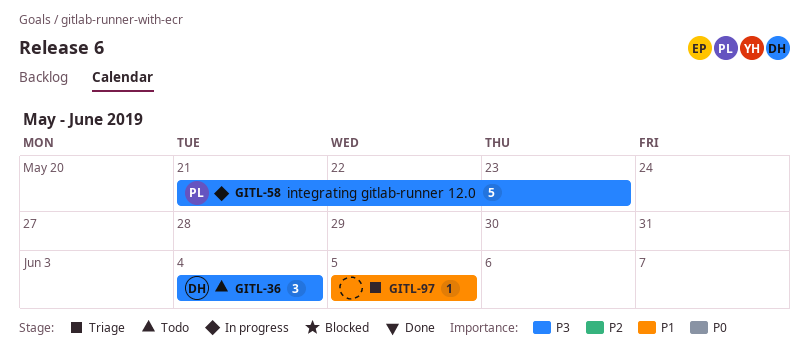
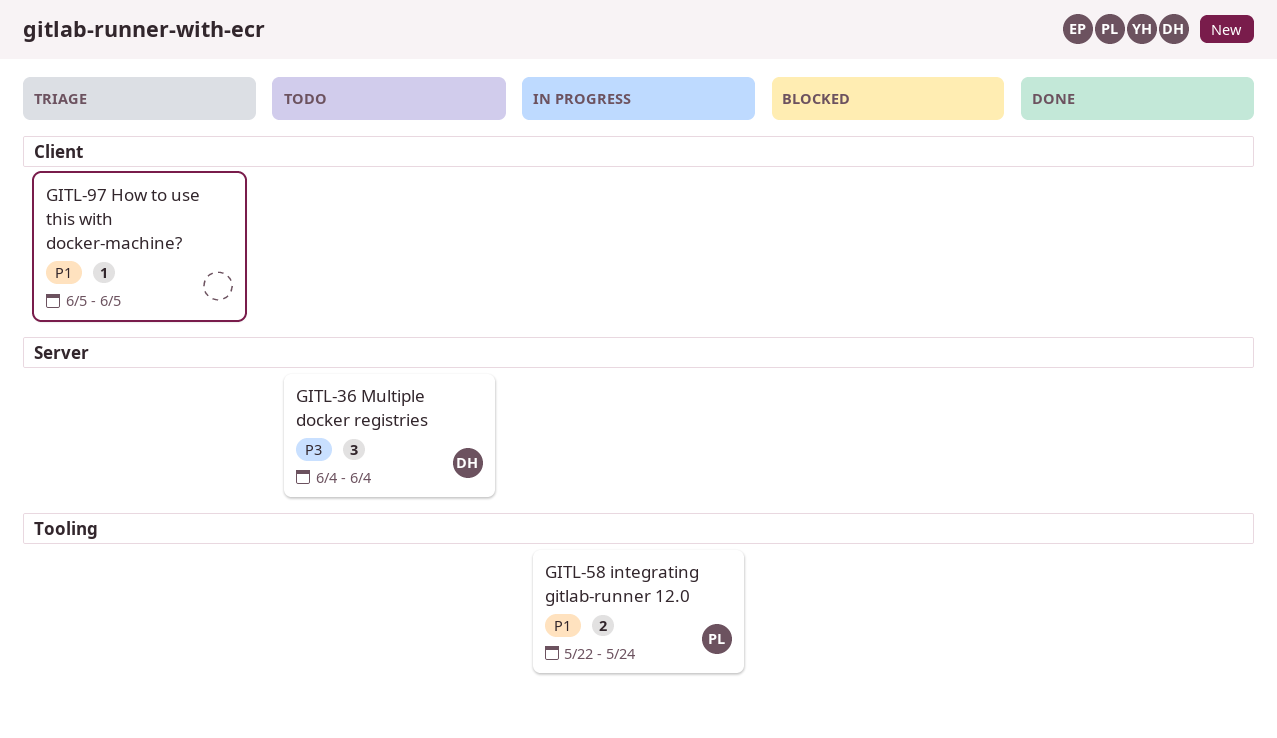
GITL-58, priority: P3 -> P1
GITL-58, estimate: 5 -> 2
GITL-58, start: May 21 -> May 22
GITL-58, due: May 23 -> May 24

